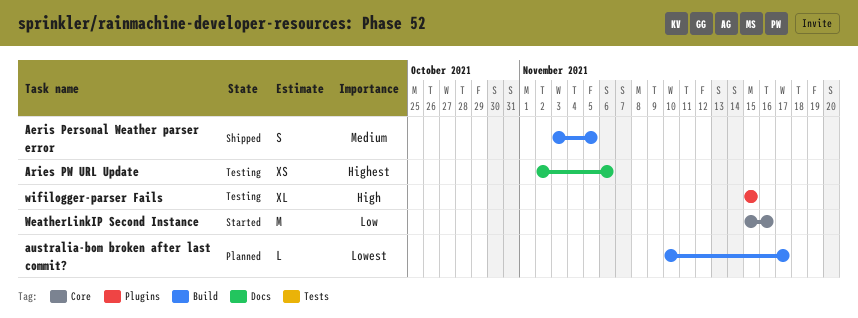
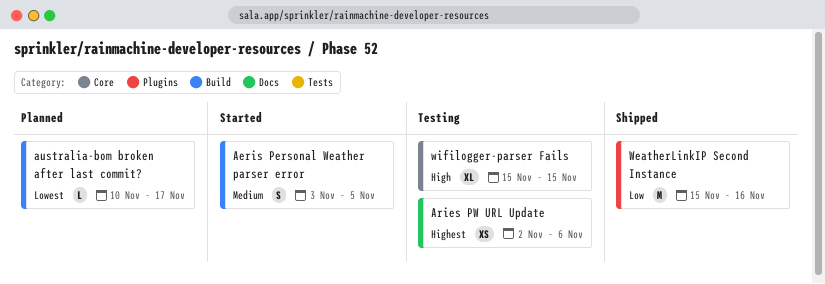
Aeris Personal Weather parser error, status: Shipped -> Started
WeatherLinkIP Second Instance, status: Started -> Shipped
WeatherLinkIP Second Instance, label: Core -> Plugins
wifilogger-parser Fails, label: Plugins -> Core

